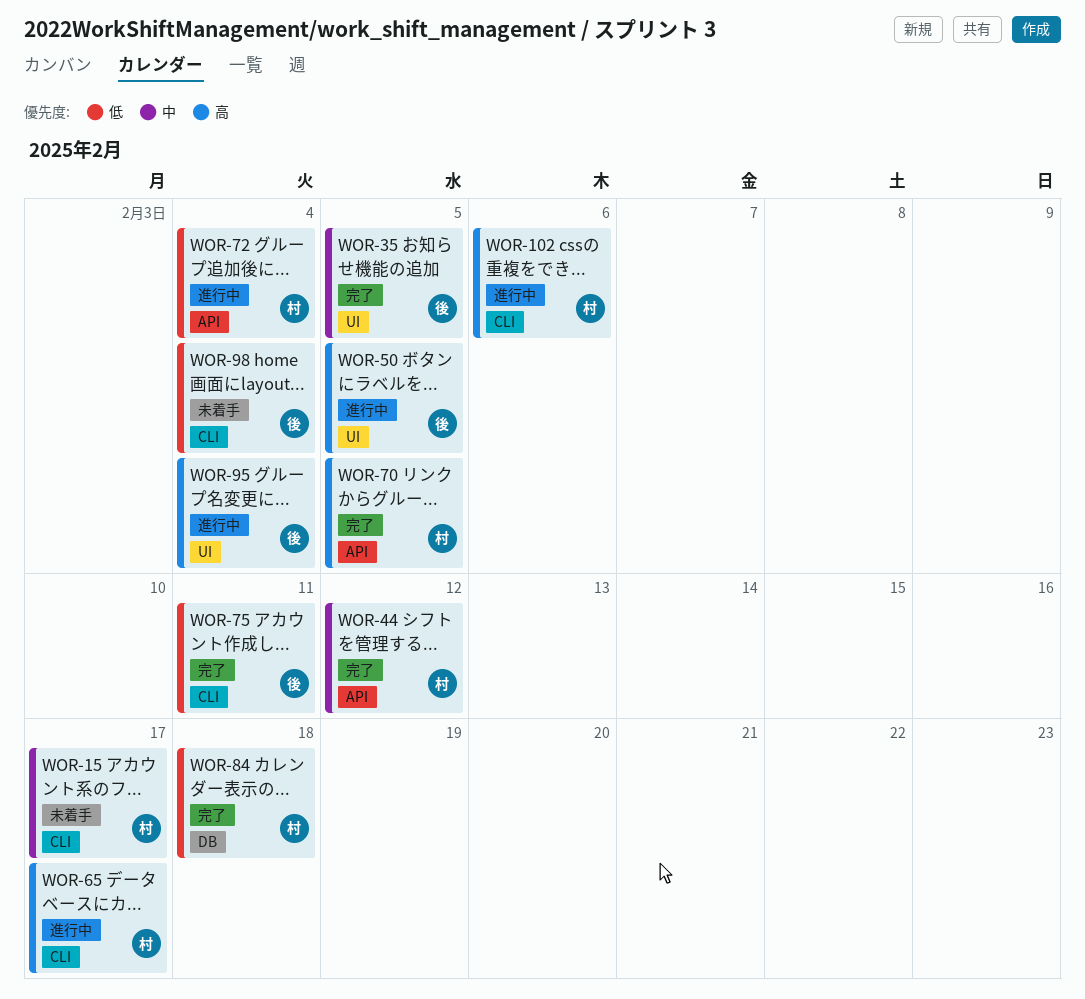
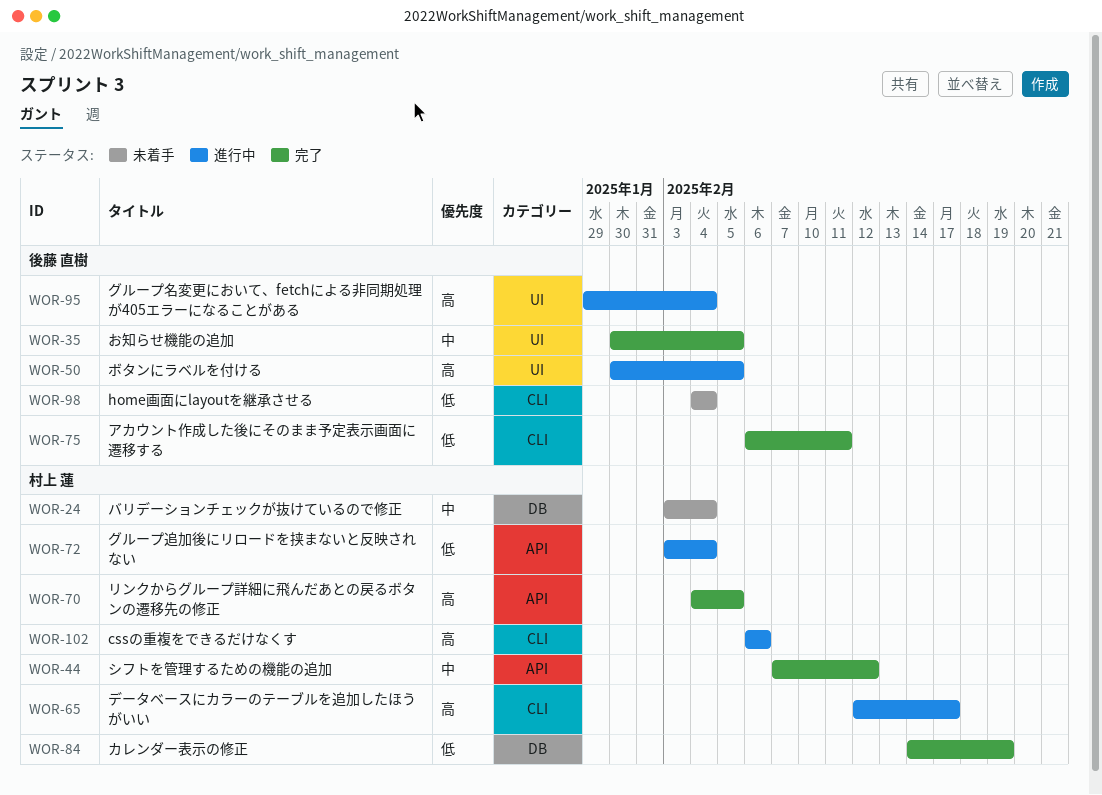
WOR-15: present -> none
WOR-24: none -> present
WOR-84, due: Feb 18 -> Feb 19

